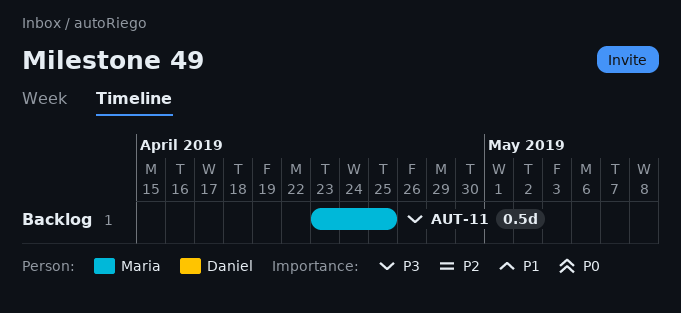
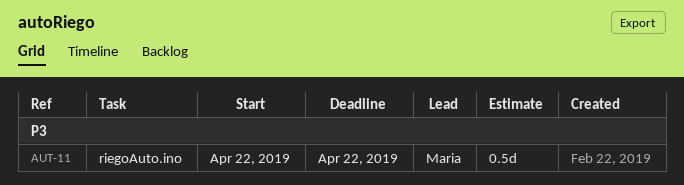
AUT-11, start: Apr 23 -> Apr 22
AUT-11, due: Apr 25 -> Apr 22

